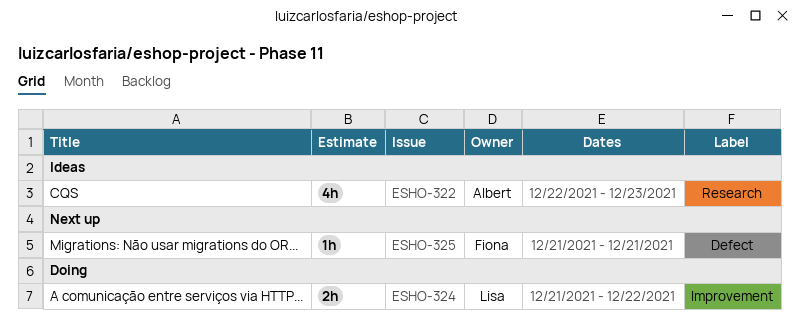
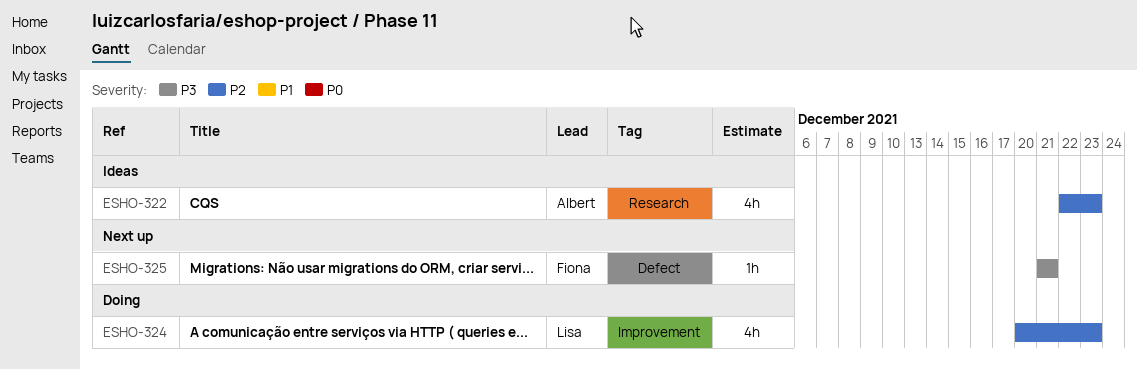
ESHO-324, estimate: 2h -> 4h
ESHO-324, start: Dec 21 -> Dec 20
ESHO-324, due: Dec 22 -> Dec 23

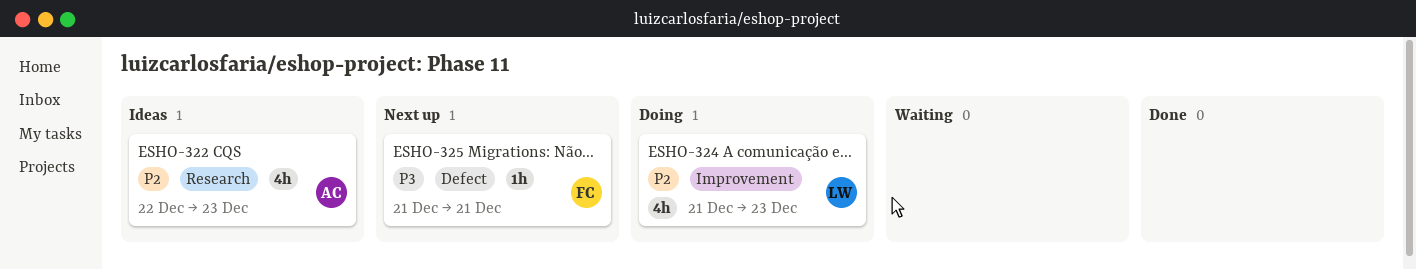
ESHO-324, start: Dec 20 -> Dec 21

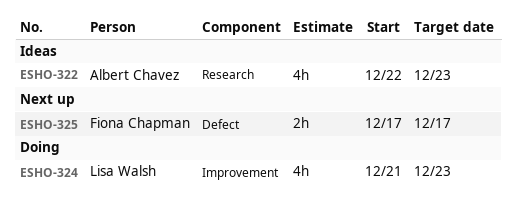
ESHO-325, estimate: 1h -> 2h
ESHO-325, start: Dec 21 -> Dec 17
ESHO-325, due: Dec 21 -> Dec 17

